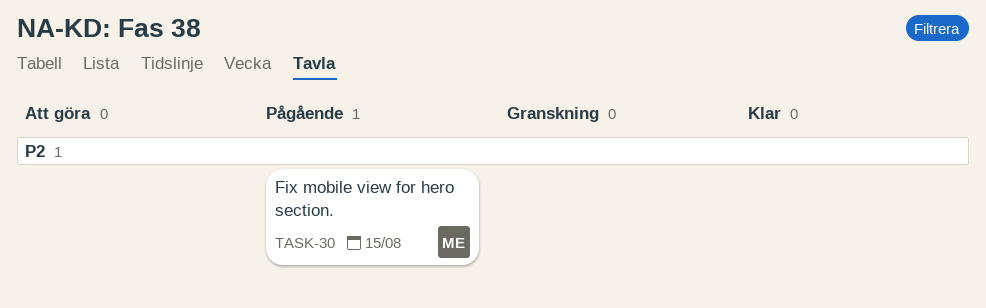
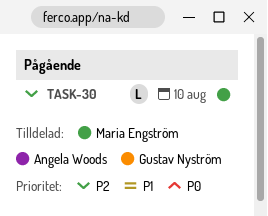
TASK-30, due: Aug 15 -> Aug 10

